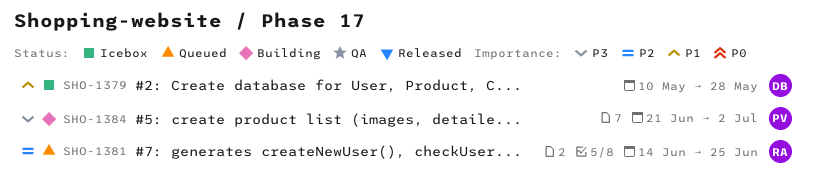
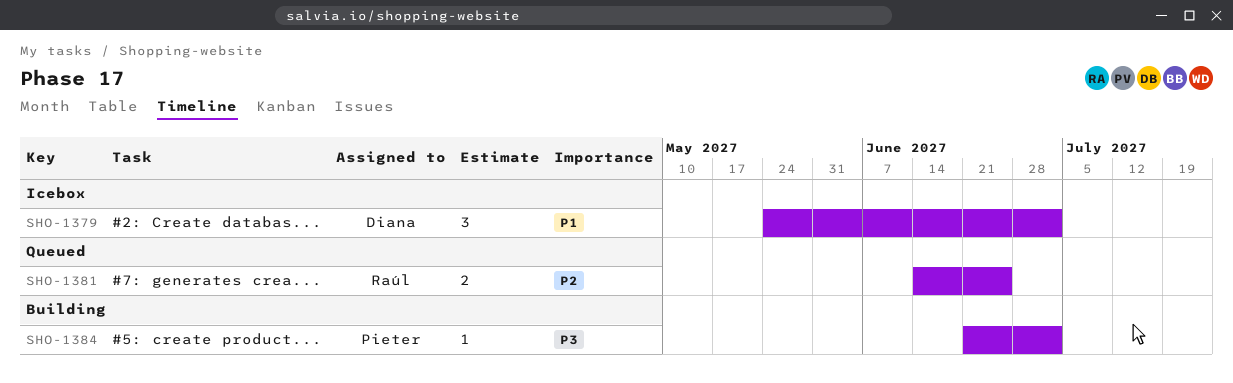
SHO-1379, start: May 10 -> May 24
SHO-1379, due: May 28 -> Jul 2

